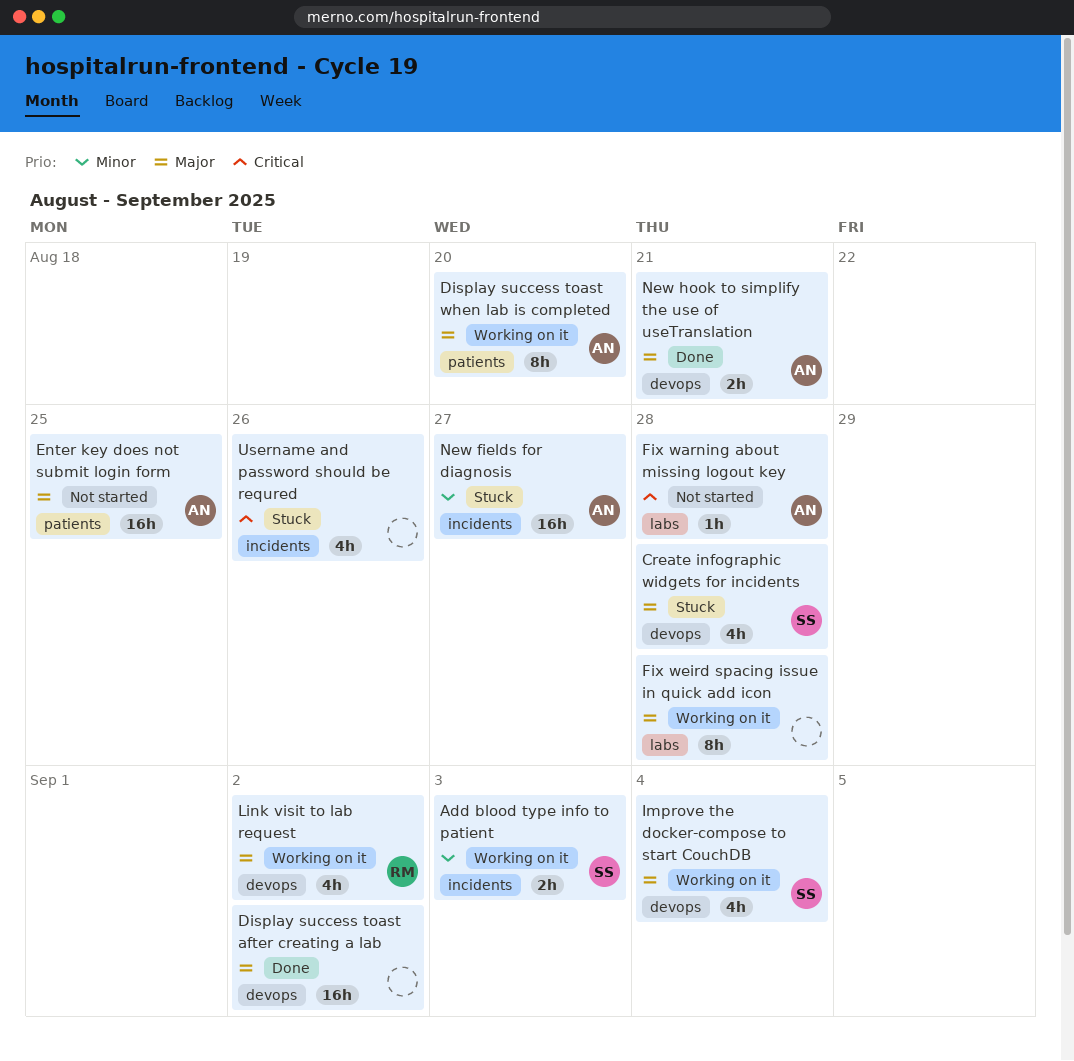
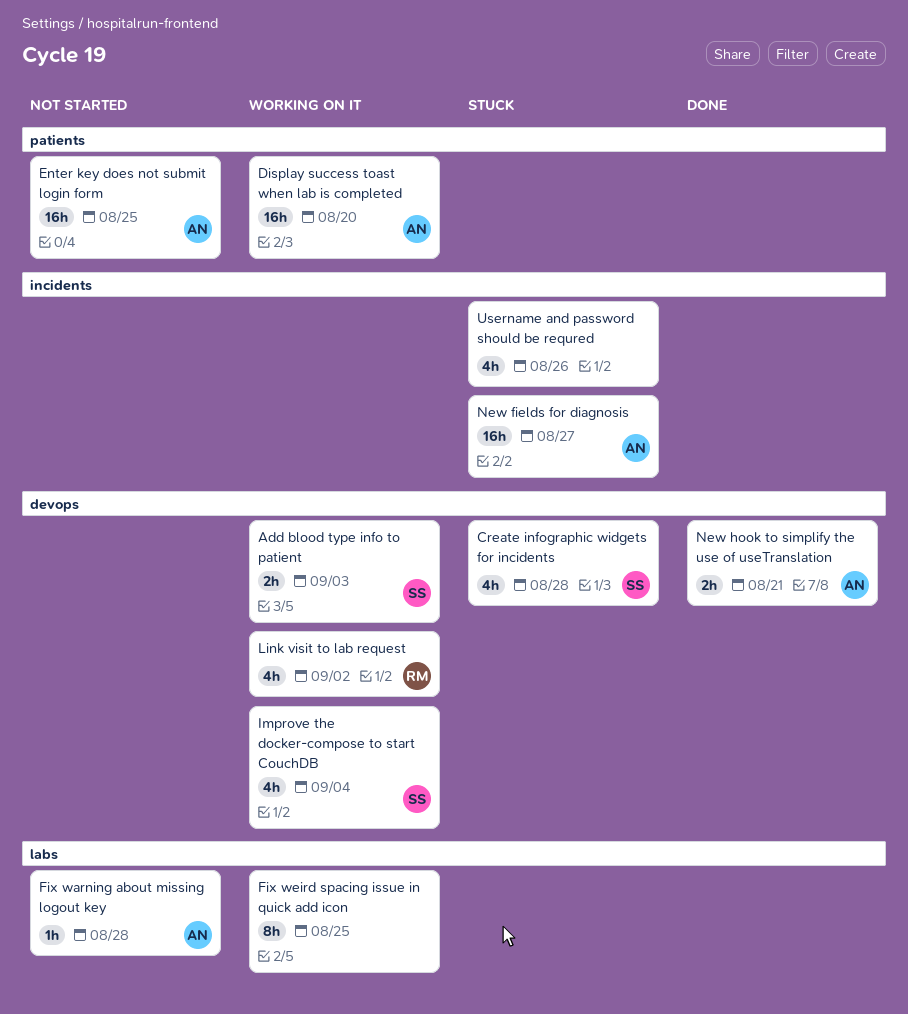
Add blood type info to patient, label: incidents -> devops
Display success toast after creating a lab: present -> none
Display success toast when lab is completed, estimate: 8h -> 16h
Fix weird spacing issue in quick add icon, due: Aug 28 -> Aug 25

